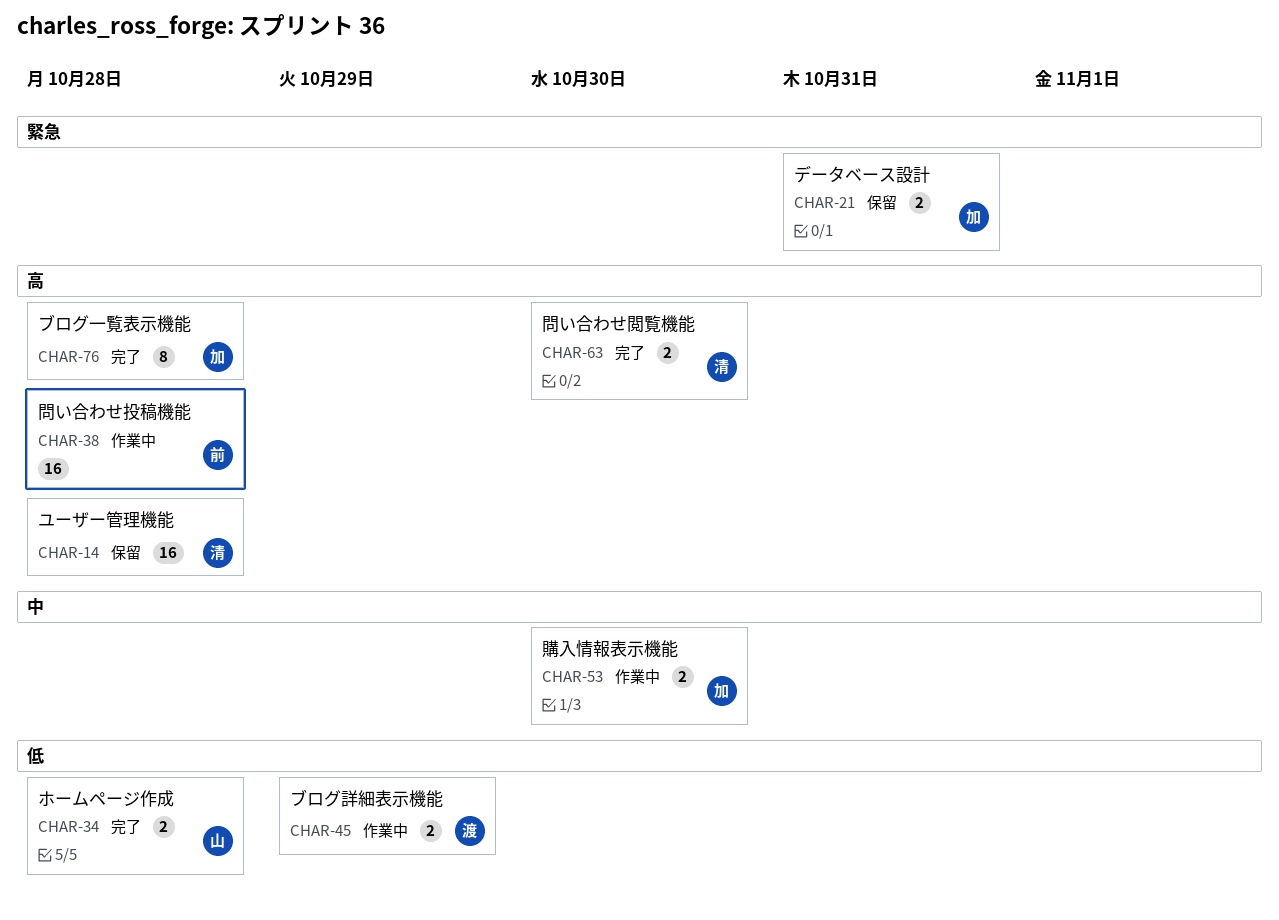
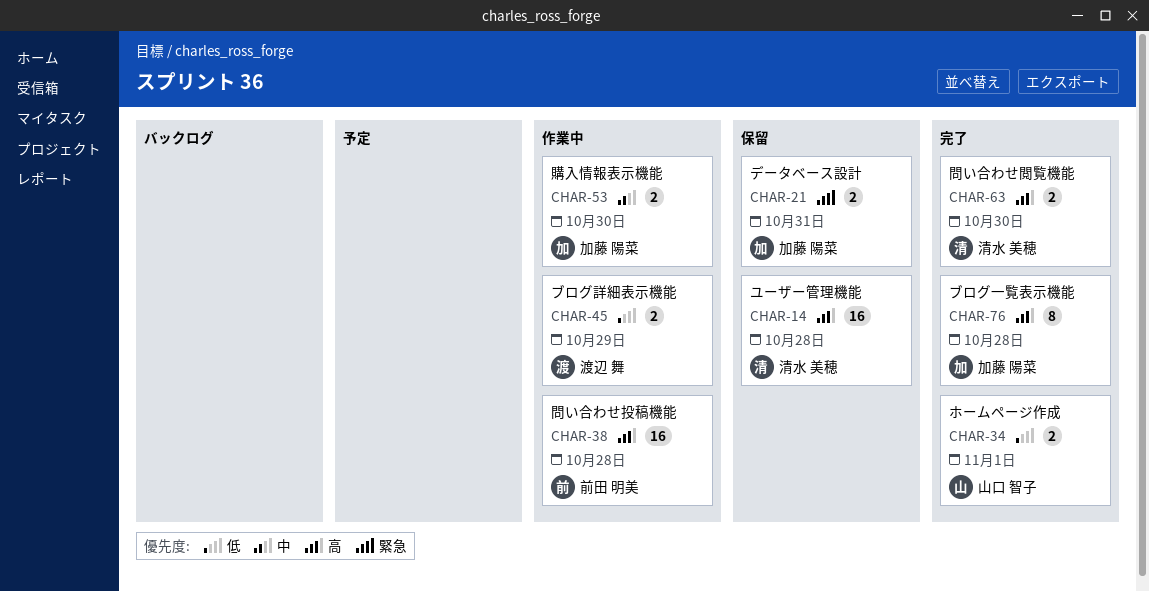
CHAR-34, due: Oct 28 -> Nov 1

